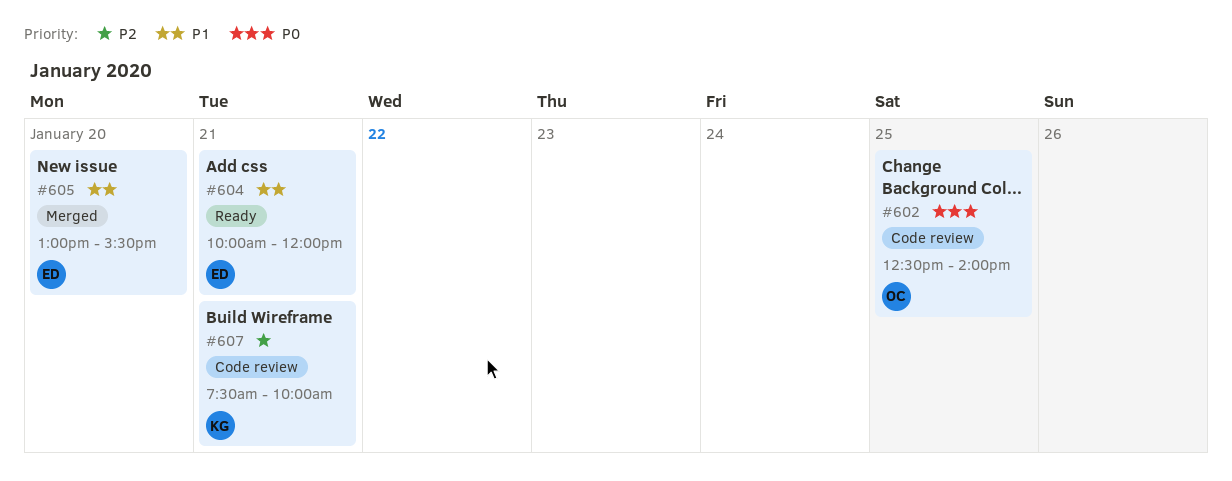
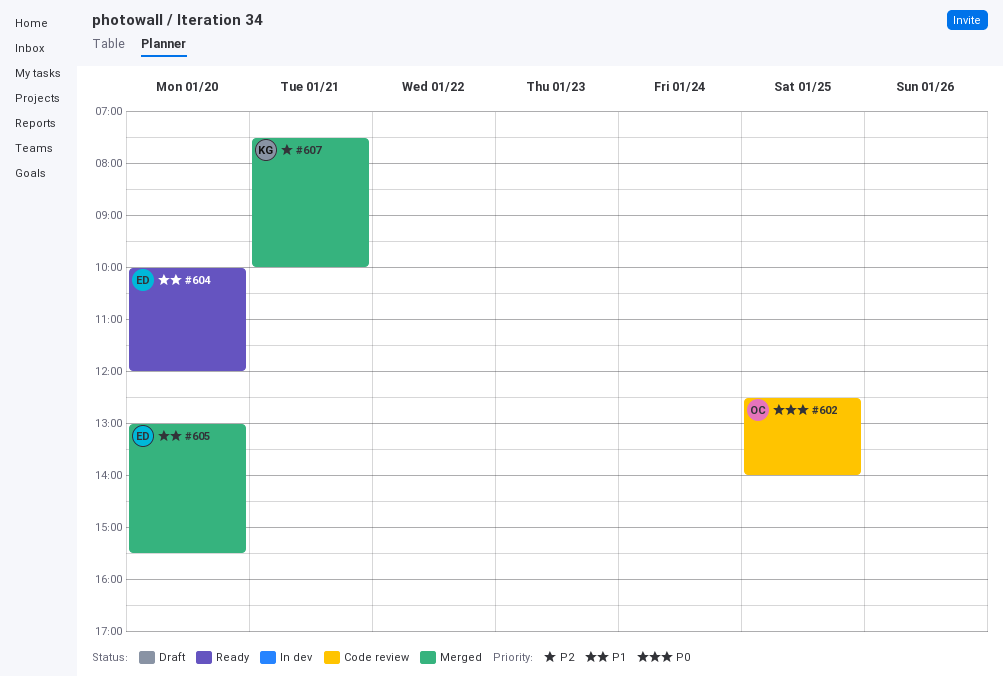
#604, day: Jan 21 -> Jan 20
#607, status: Code review -> Merged

